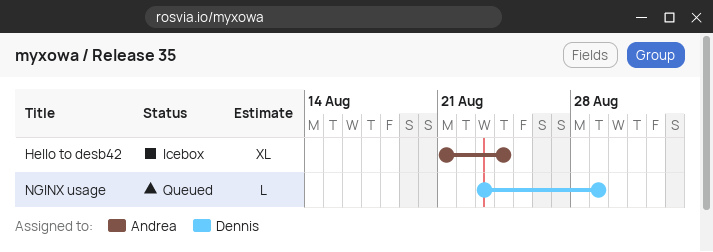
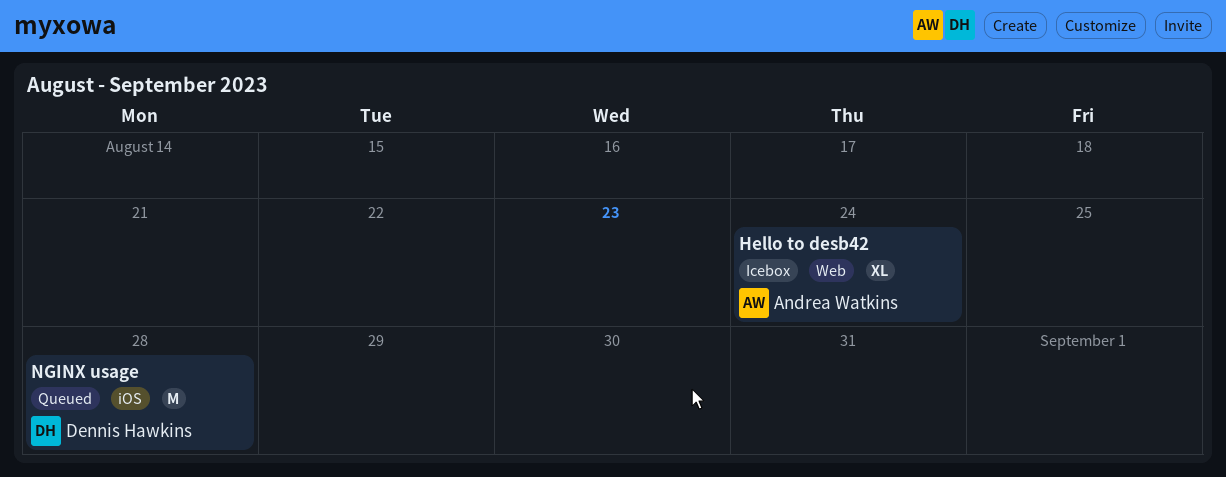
NGINX usage, estimate: L -> M
NGINX usage, due: Aug 29 -> Aug 28

